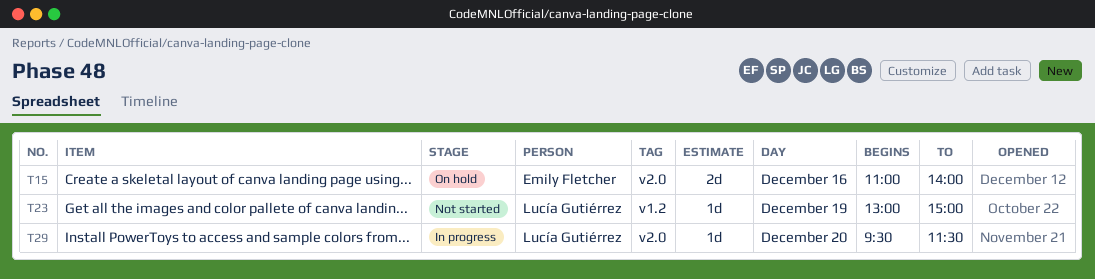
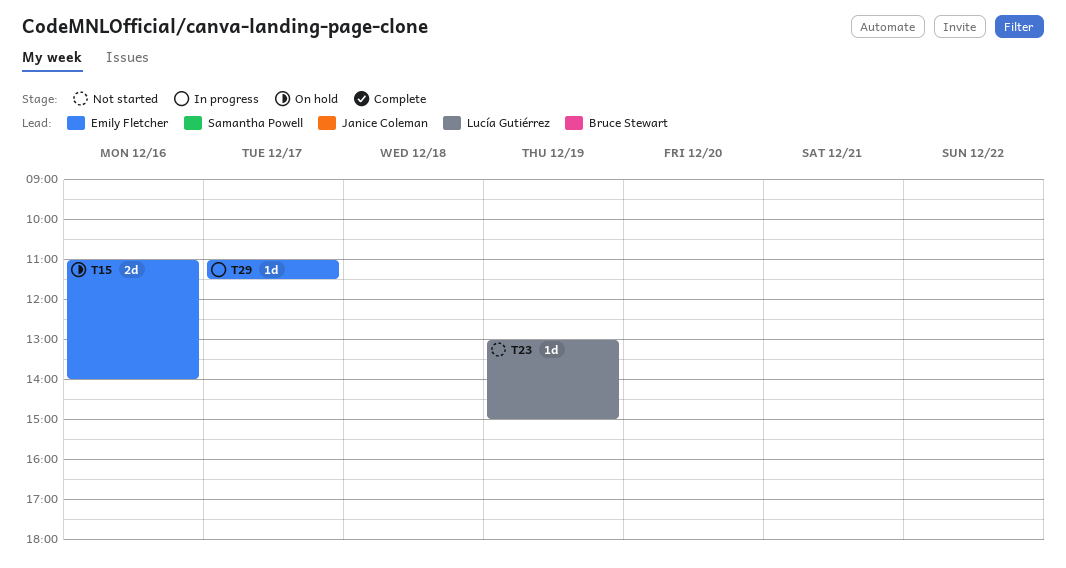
T29, owner: Lucía Gutiérrez -> Emily Fletcher
T29, day: Dec 20 -> Dec 17
T29, begins: 09:30 -> 11:00

